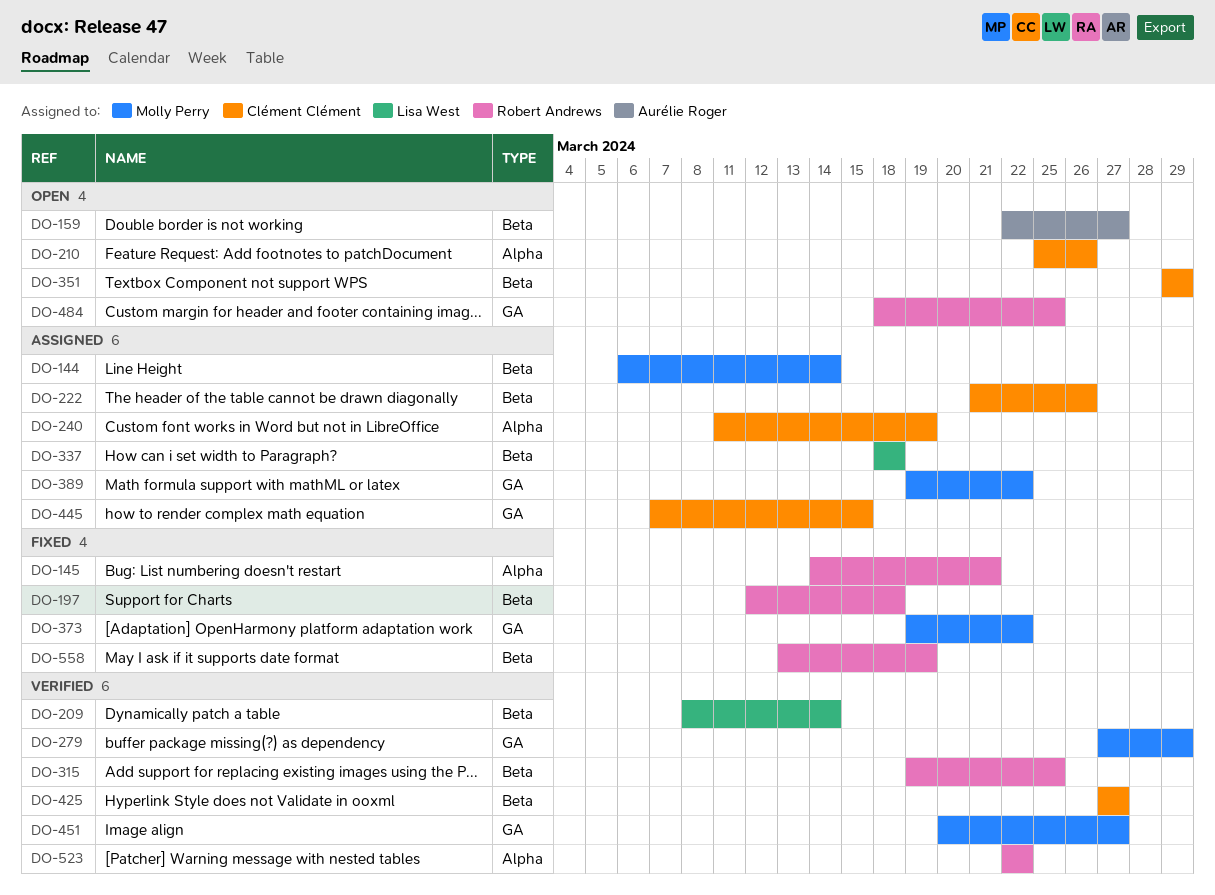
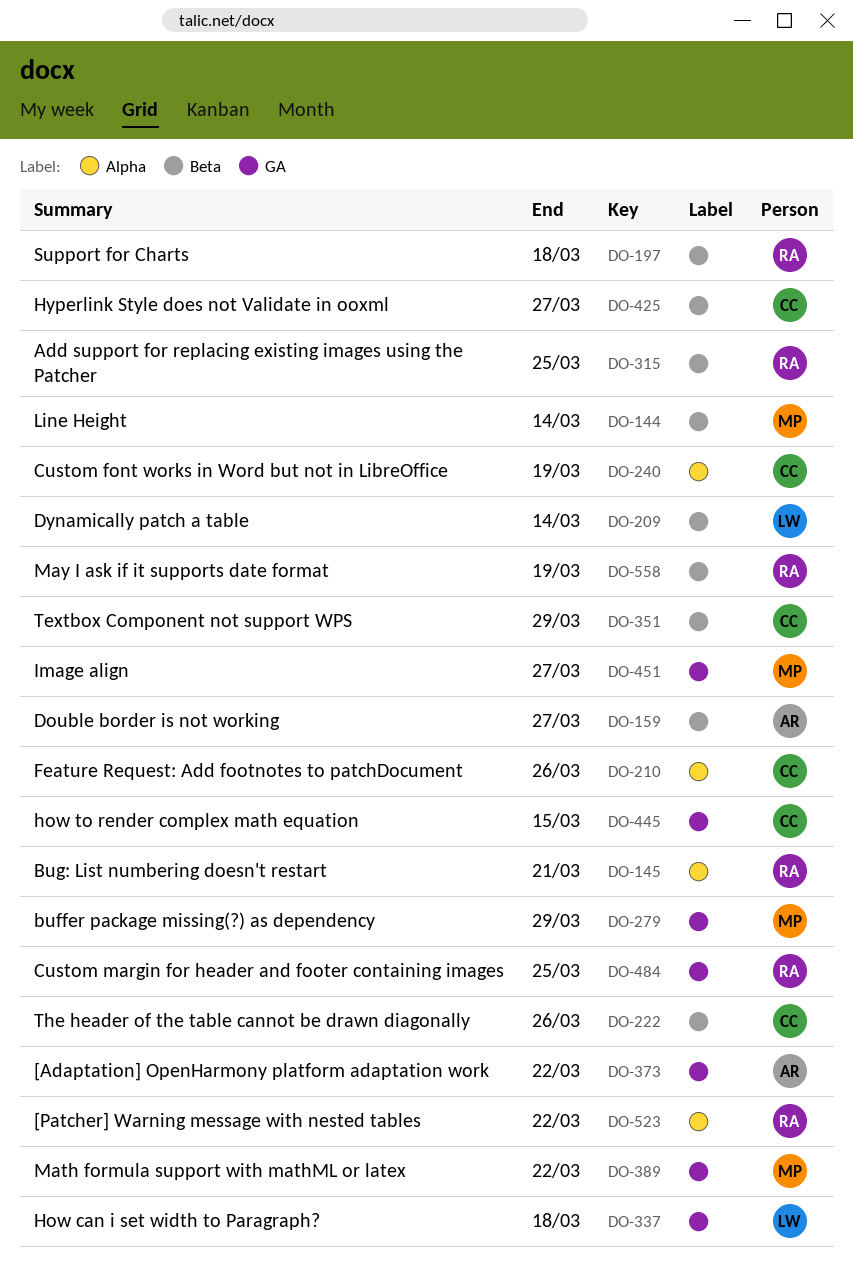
DO-337, label: Beta -> GA
DO-373, owner: Molly Perry -> Aurélie Roger

